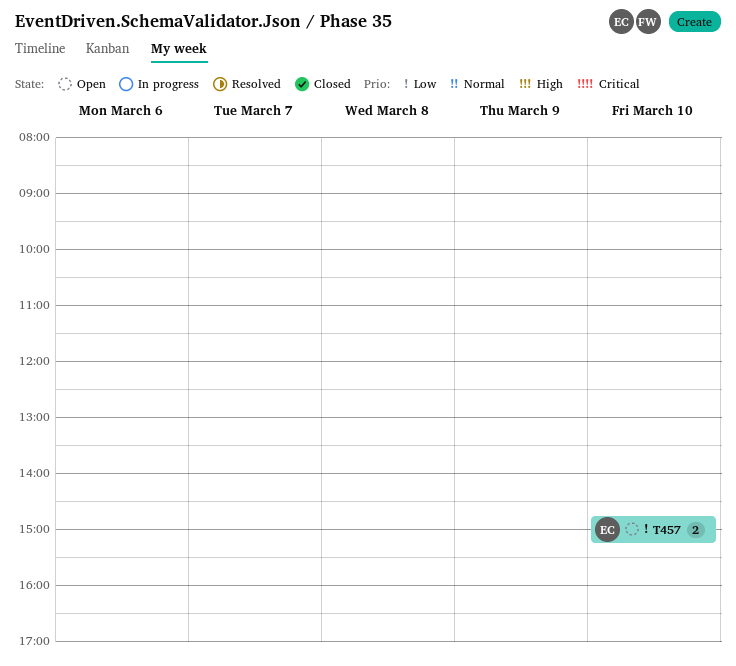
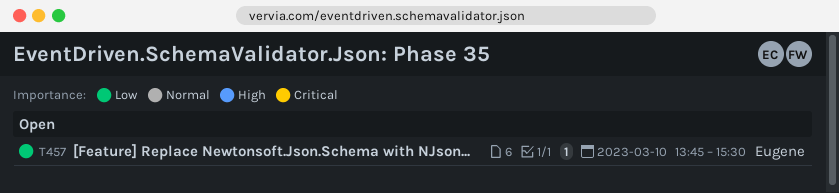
T457, estimate: 2 -> 1
T457, begins: 14:45 -> 13:45
T457, ends: 15:15 -> 15:30

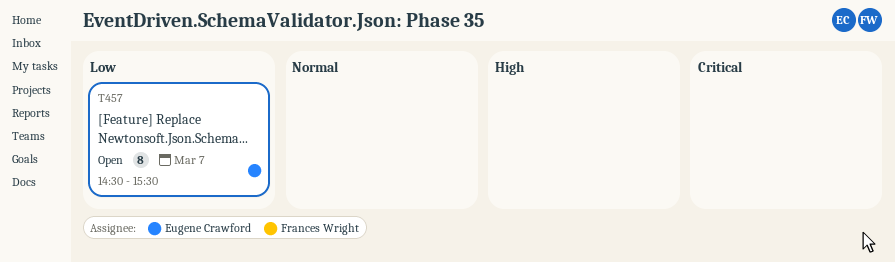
T457, estimate: 1 -> 8
T457, day: Mar 10 -> Mar 7
T457, begins: 13:45 -> 14:30

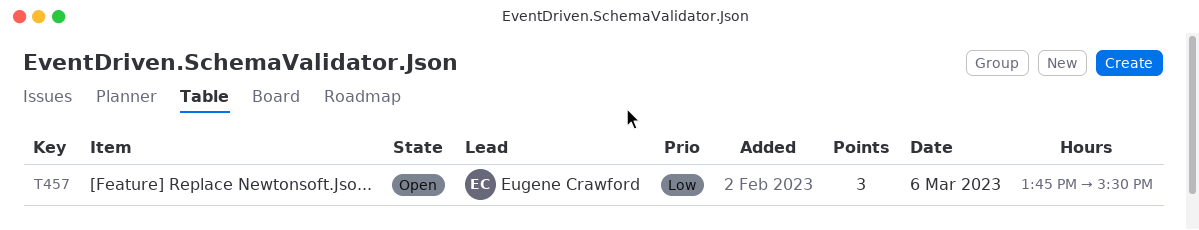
T457, estimate: 8 -> 3
T457, day: Mar 7 -> Mar 6
T457, begins: 14:30 -> 13:45

